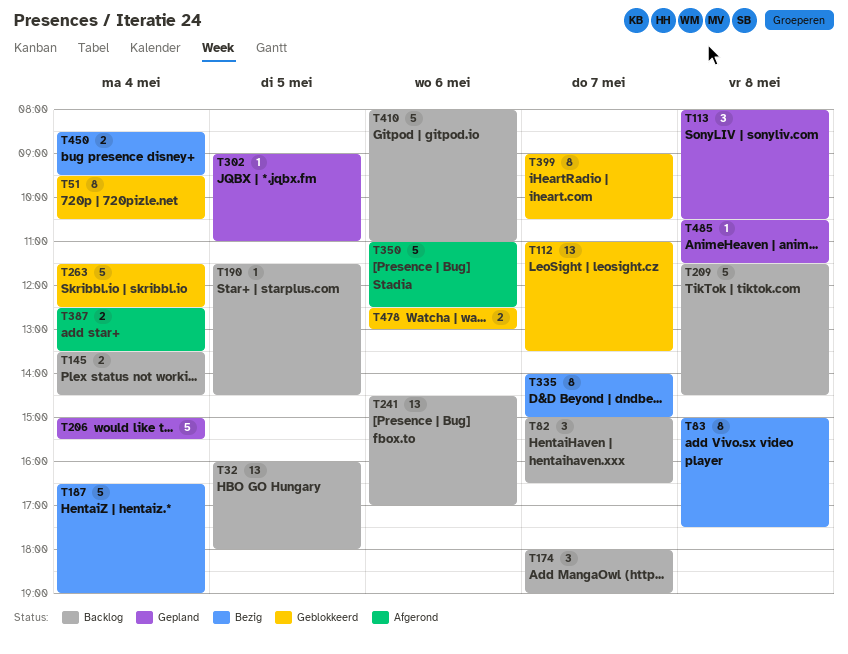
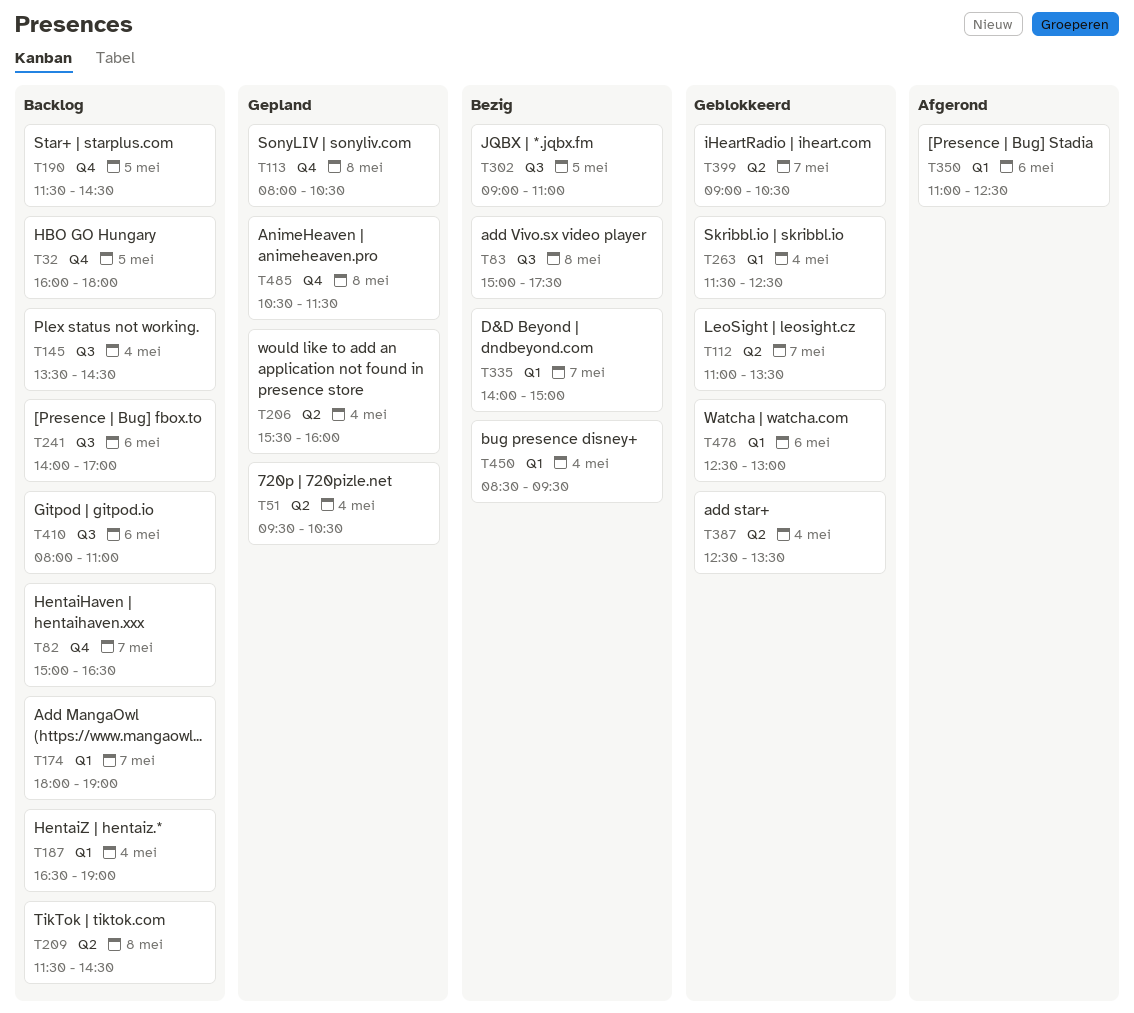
T51, status: Geblokkeerd -> Gepland
T187, status: Bezig -> Backlog
T206, begins: 15:00 -> 15:30
T206, ends: 15:30 -> 16:00
T241, begins: 14:30 -> 14:00
T302, status: Gepland -> Bezig
T387, status: Afgerond -> Geblokkeerd

